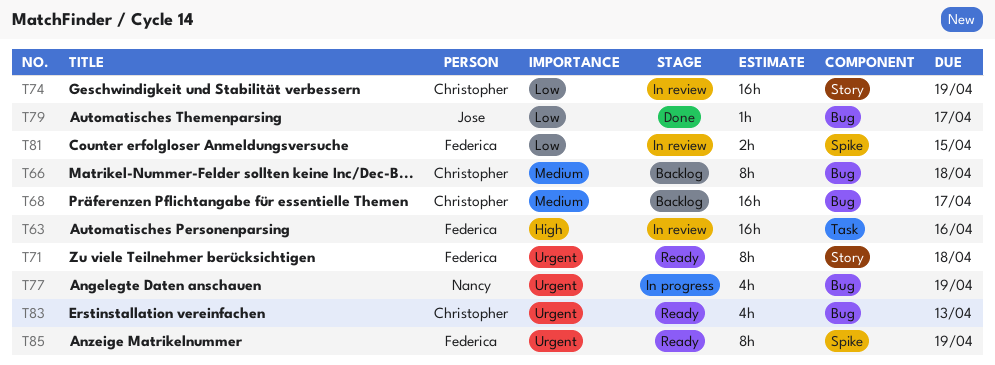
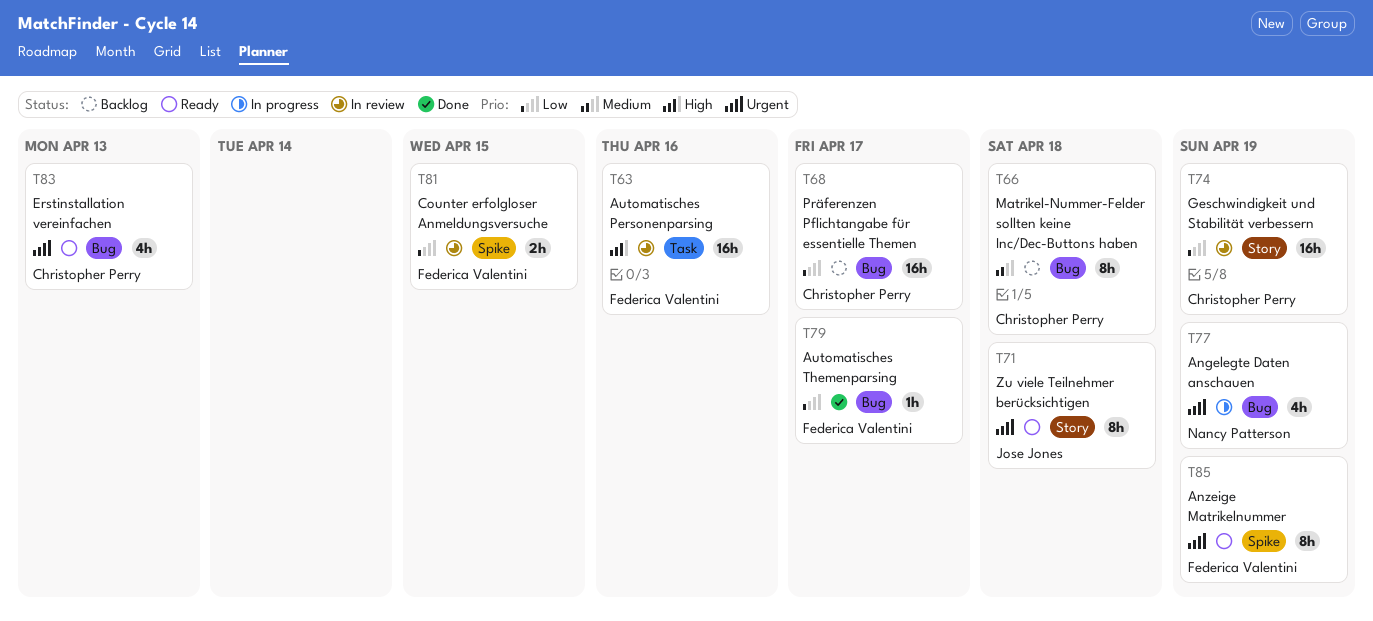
T68, priority: Medium -> Low
T71, owner: Federica Valentini -> Jose Jones
T79, owner: Jose Jones -> Federica Valentini

